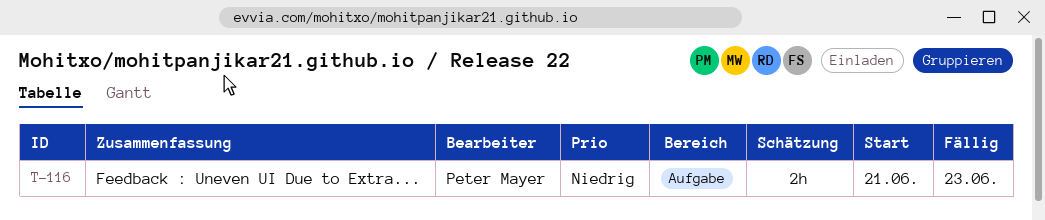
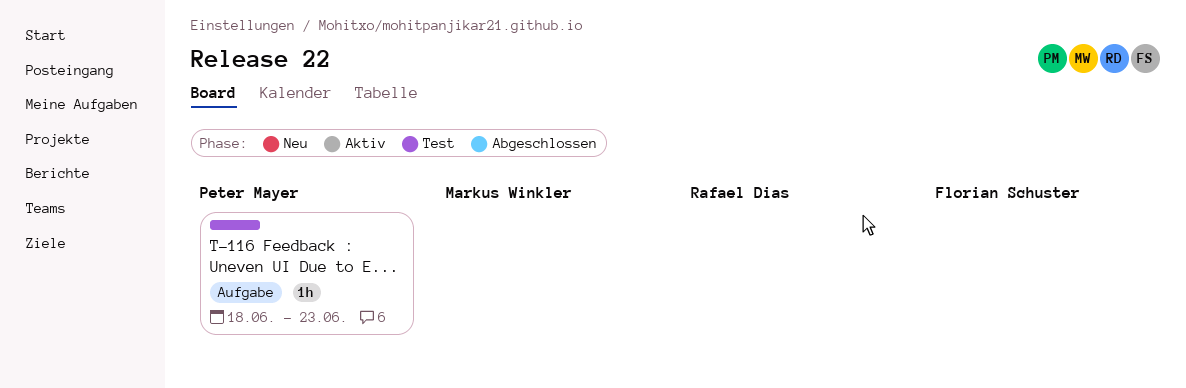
T-116, estimate: 2h -> 1h
T-116, start: Jun 21 -> Jun 18

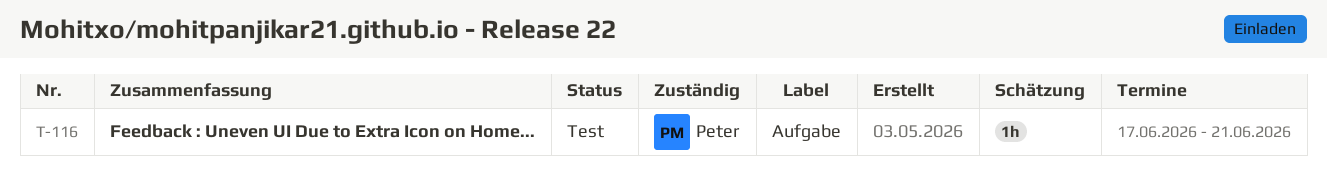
T-116, start: Jun 18 -> Jun 17
T-116, due: Jun 23 -> Jun 21

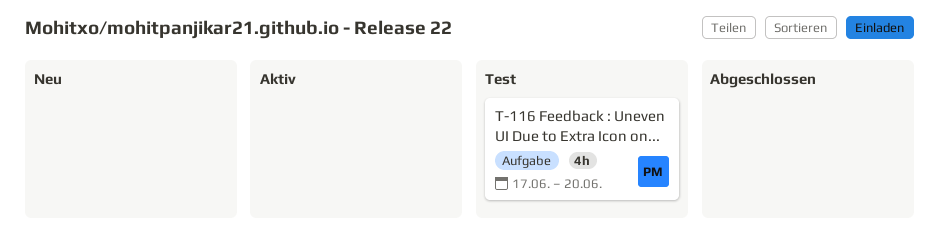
T-116, estimate: 1h -> 4h
T-116, due: Jun 21 -> Jun 20

